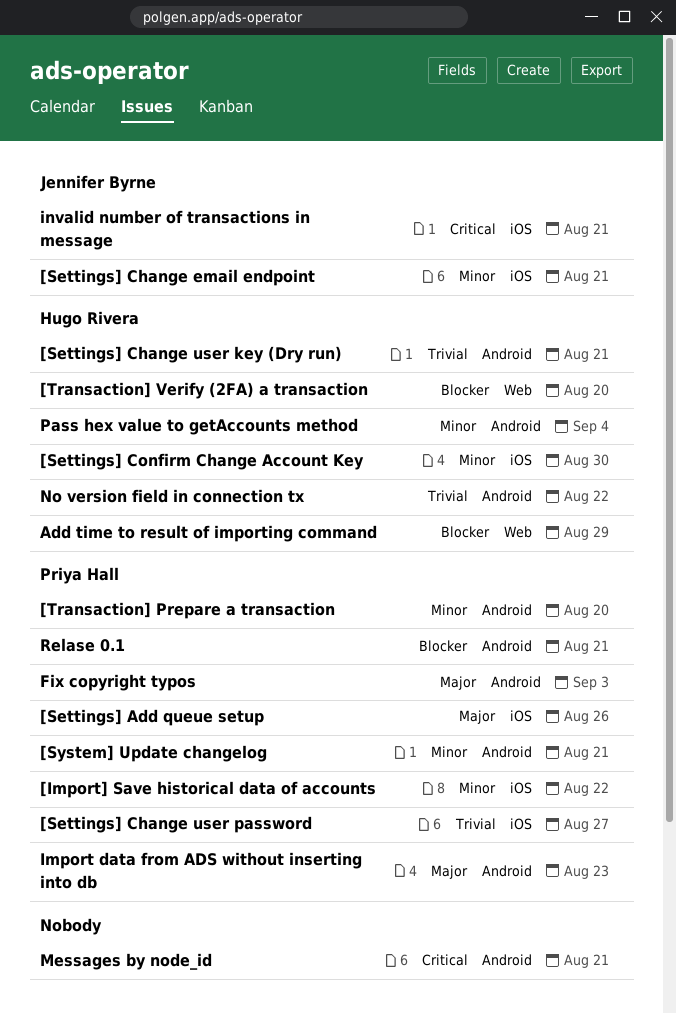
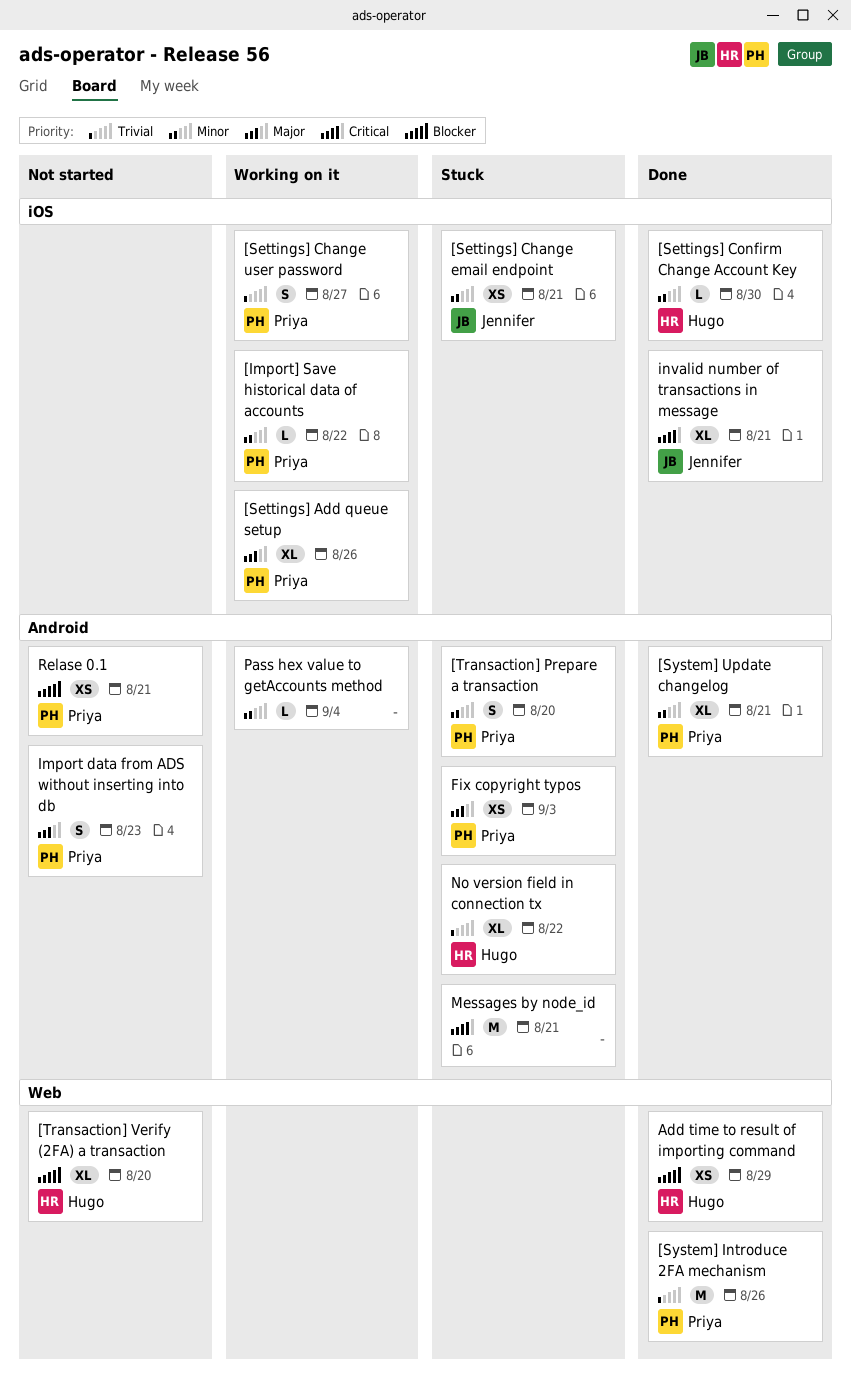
[Settings] Change user key (Dry run): present -> none
[System] Introduce 2FA mechanism: none -> present
Pass hex value to getAccounts method, owner: Hugo Rivera -> none

